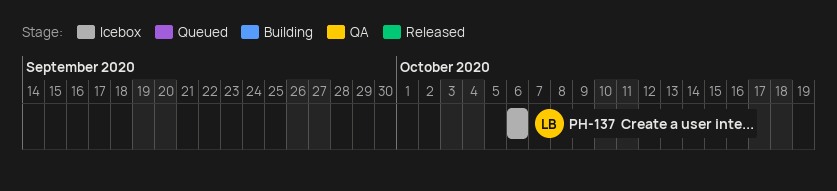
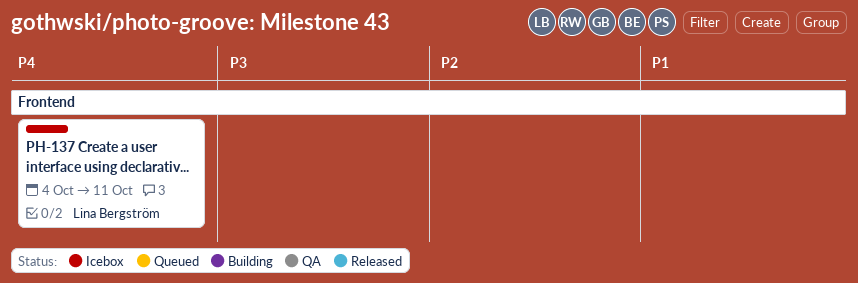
PH-137, start: Oct 6 -> Oct 4
PH-137, due: Oct 6 -> Oct 11

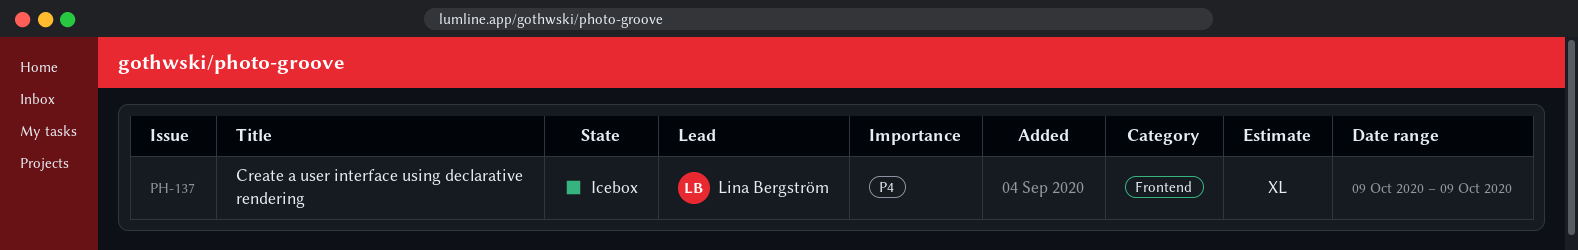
PH-137, start: Oct 4 -> Oct 9
PH-137, due: Oct 11 -> Oct 9

